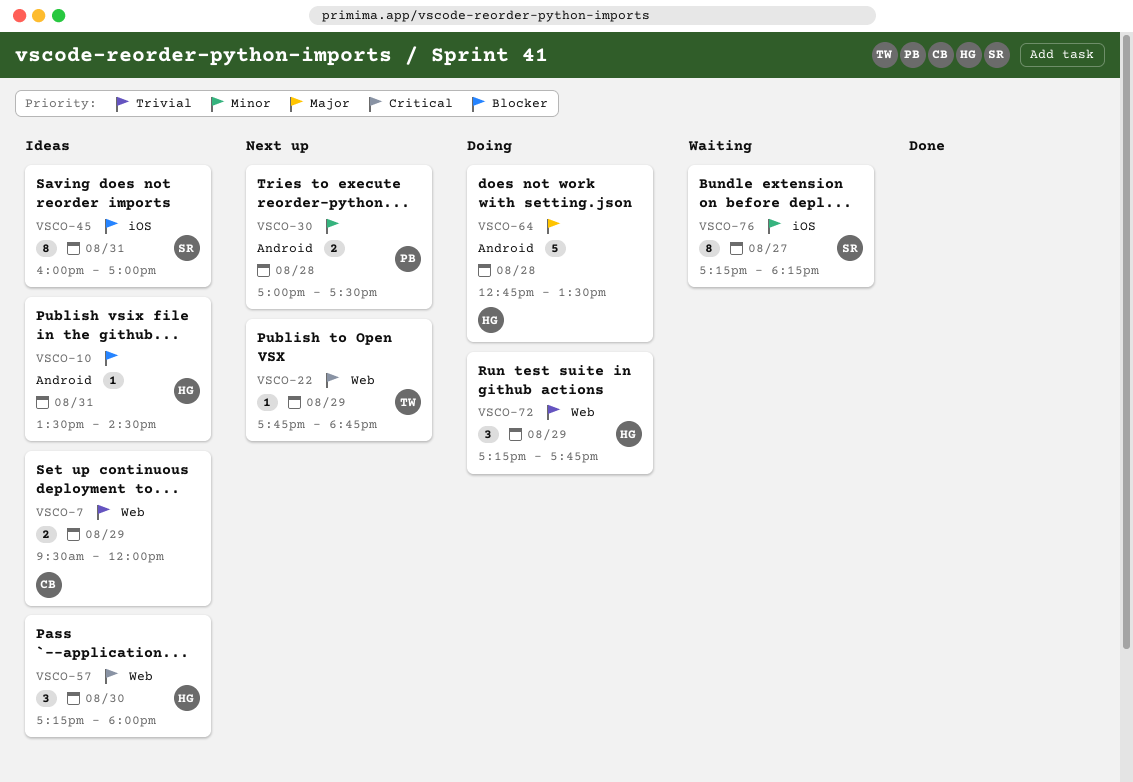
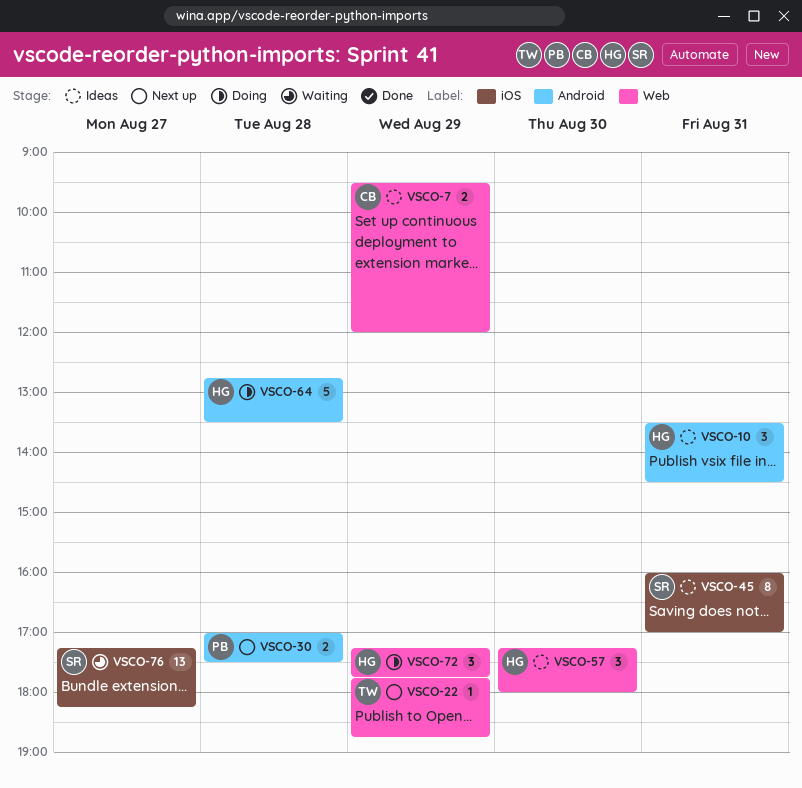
VSCO-10, estimate: 1 -> 3
VSCO-76, estimate: 8 -> 13

